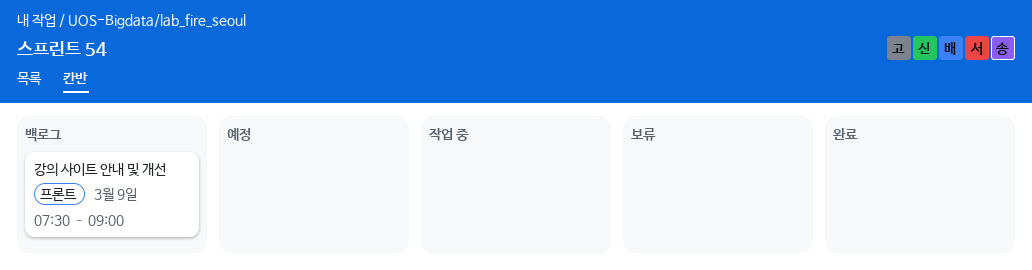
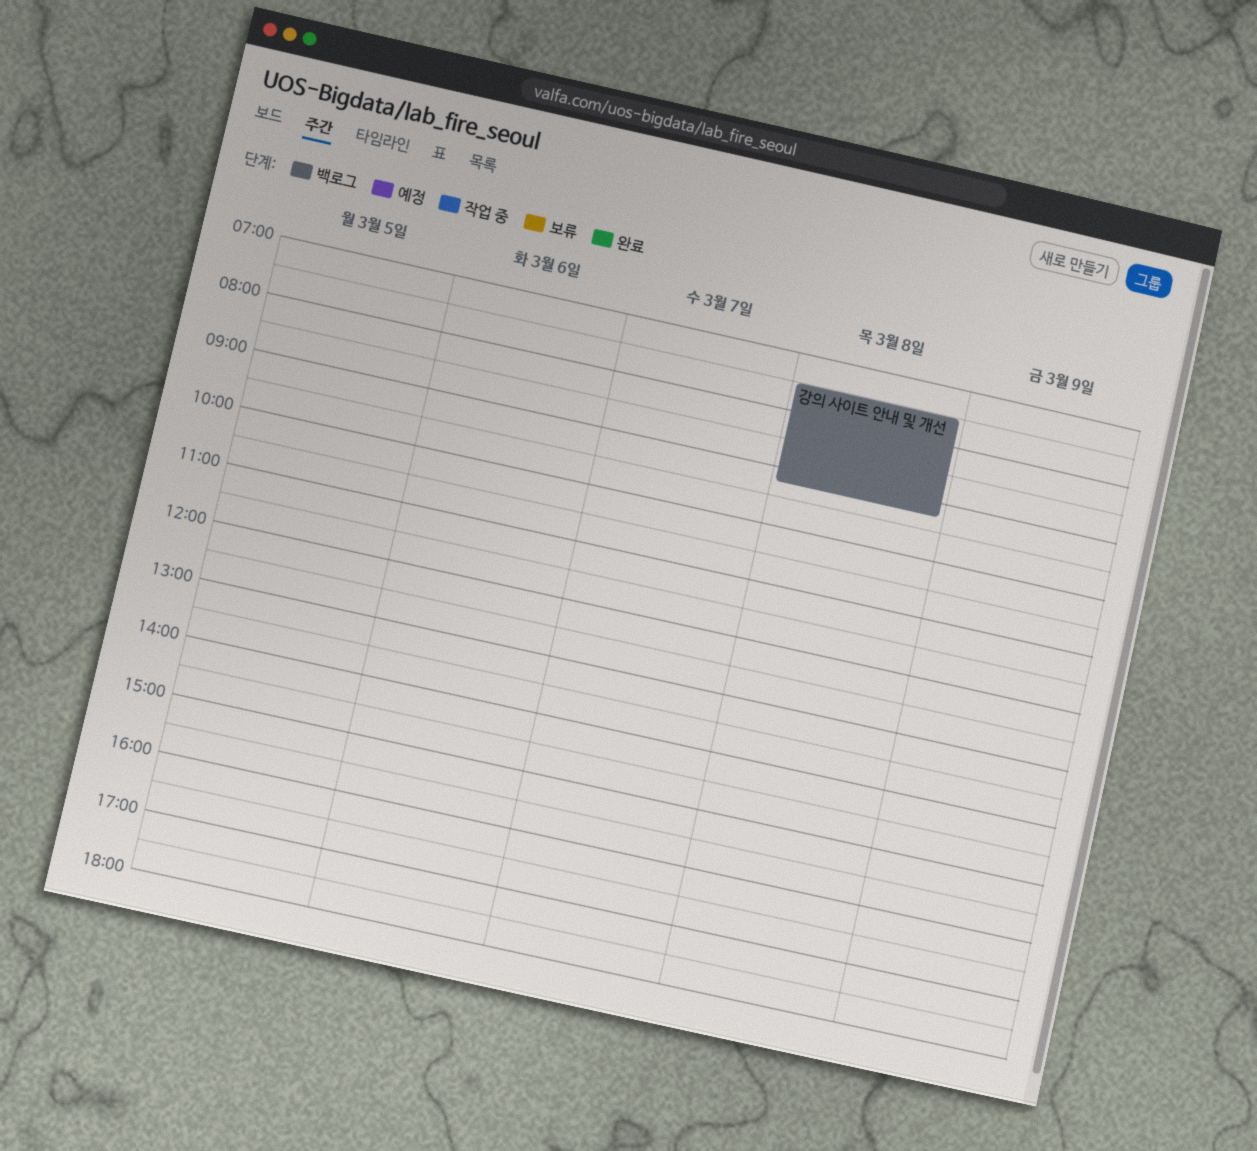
강의 사이트 안내 및 개선, day: Mar 9 -> Mar 8
강의 사이트 안내 및 개선, ends: 09:00 -> 09:15

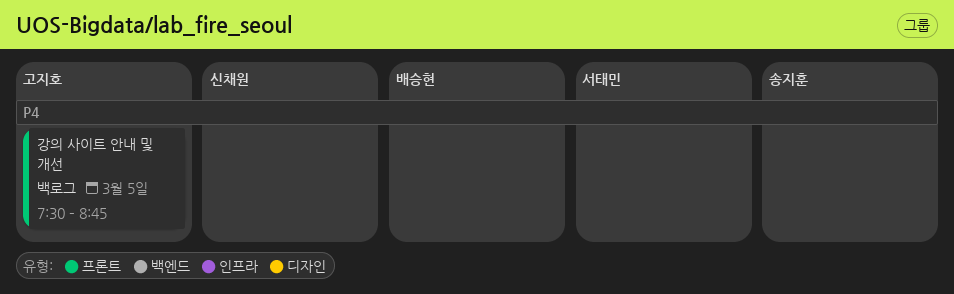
강의 사이트 안내 및 개선, day: Mar 8 -> Mar 5
강의 사이트 안내 및 개선, ends: 09:15 -> 08:45

